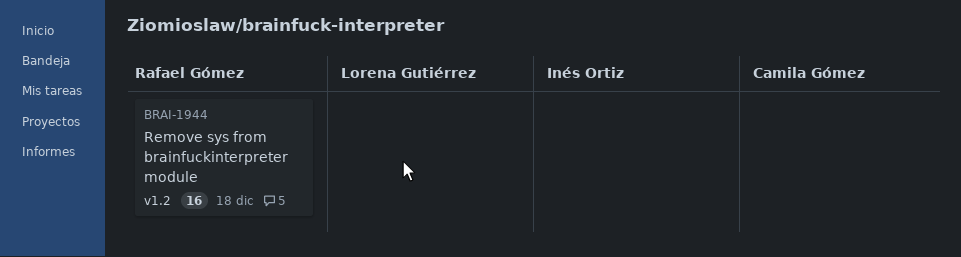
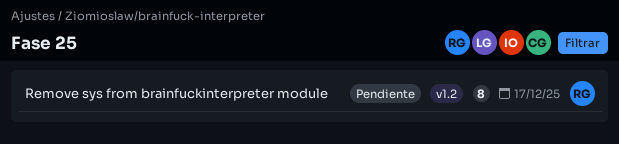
Remove sys from brainfuckinterpreter module, estimate: 16 -> 8
Remove sys from brainfuckinterpreter module, due: Dec 18 -> Dec 17

